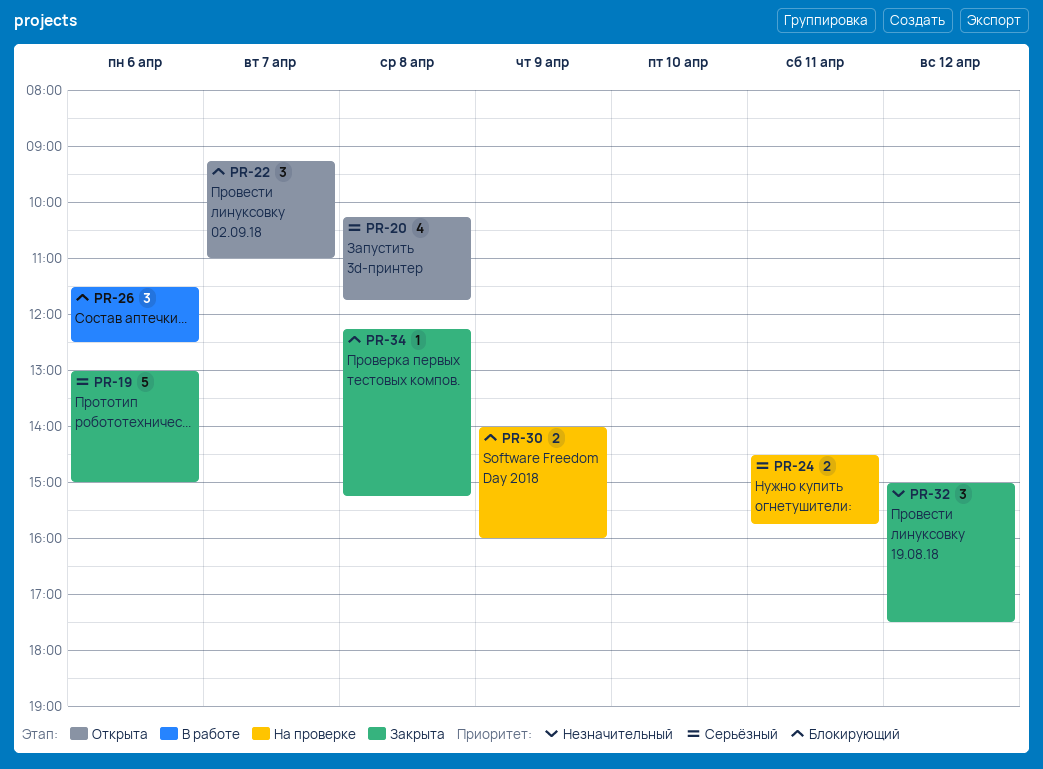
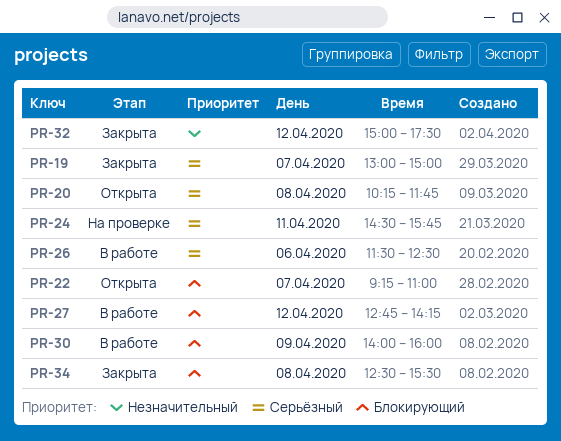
PR-19, day: Apr 6 -> Apr 7
PR-26, priority: Блокирующий -> Серьёзный
PR-27: none -> present
PR-30, status: На проверке -> В работе
PR-34, begins: 12:15 -> 12:30
PR-34, ends: 15:15 -> 15:30

